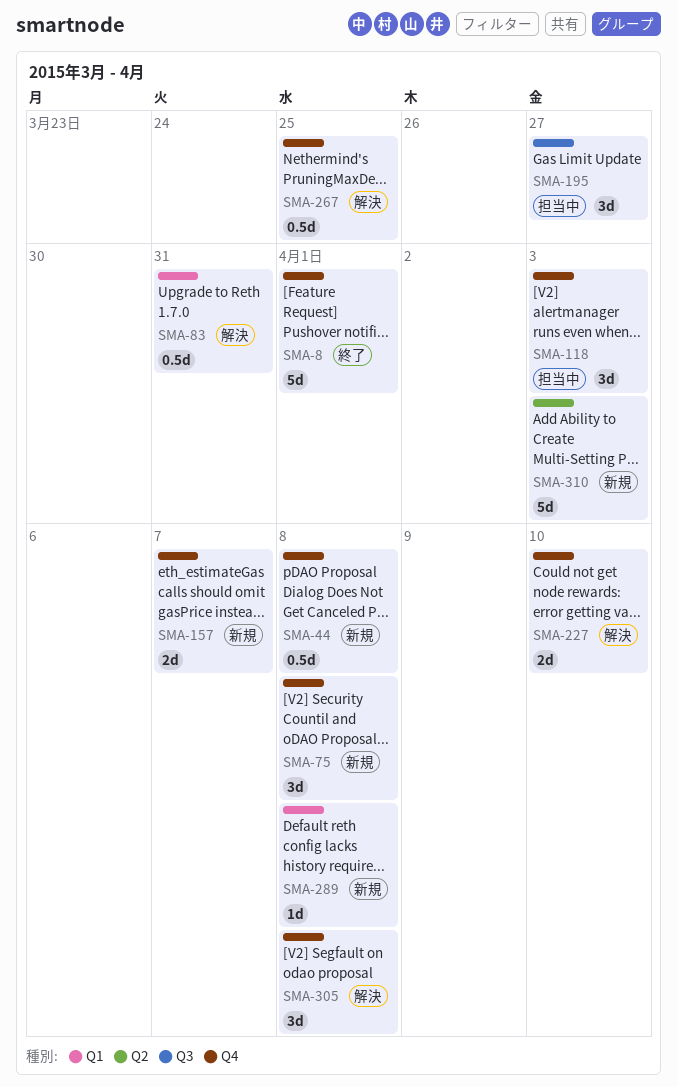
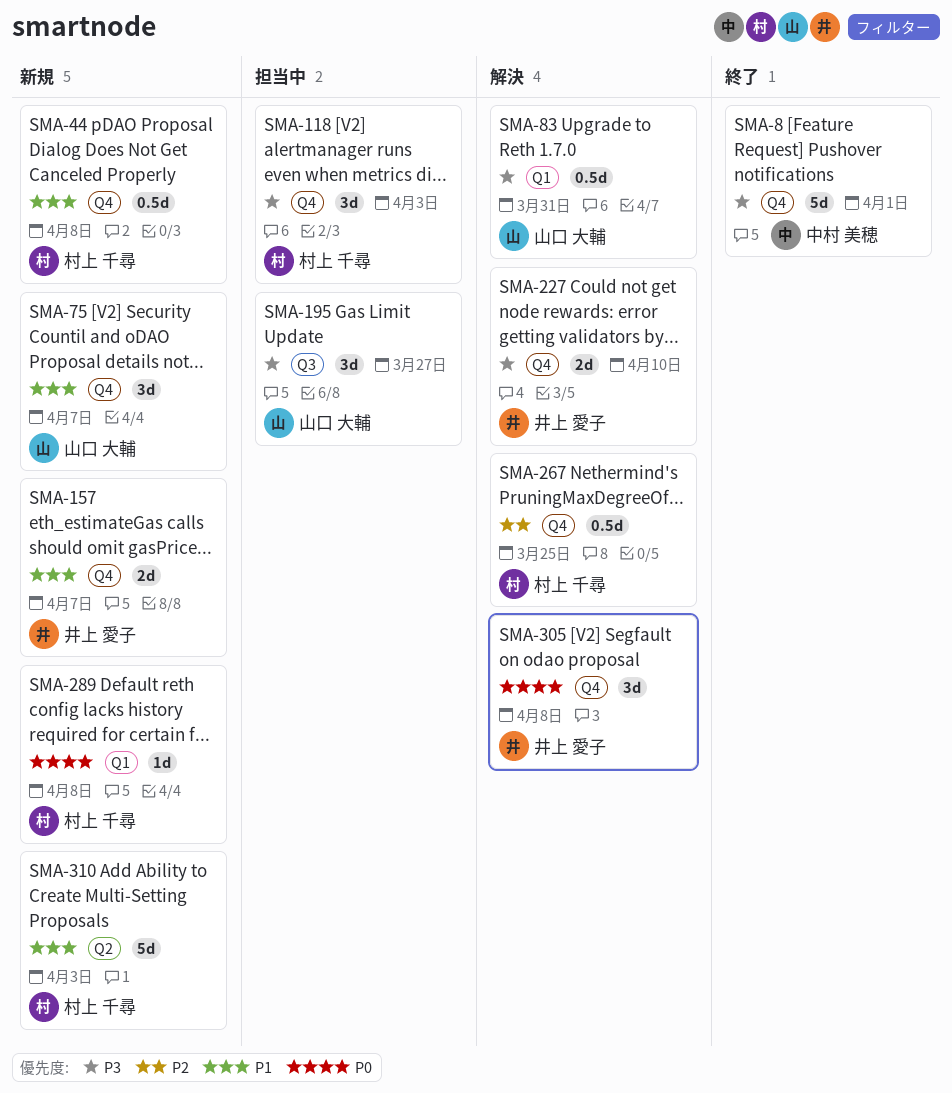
SMA-75, due: Apr 8 -> Apr 7

